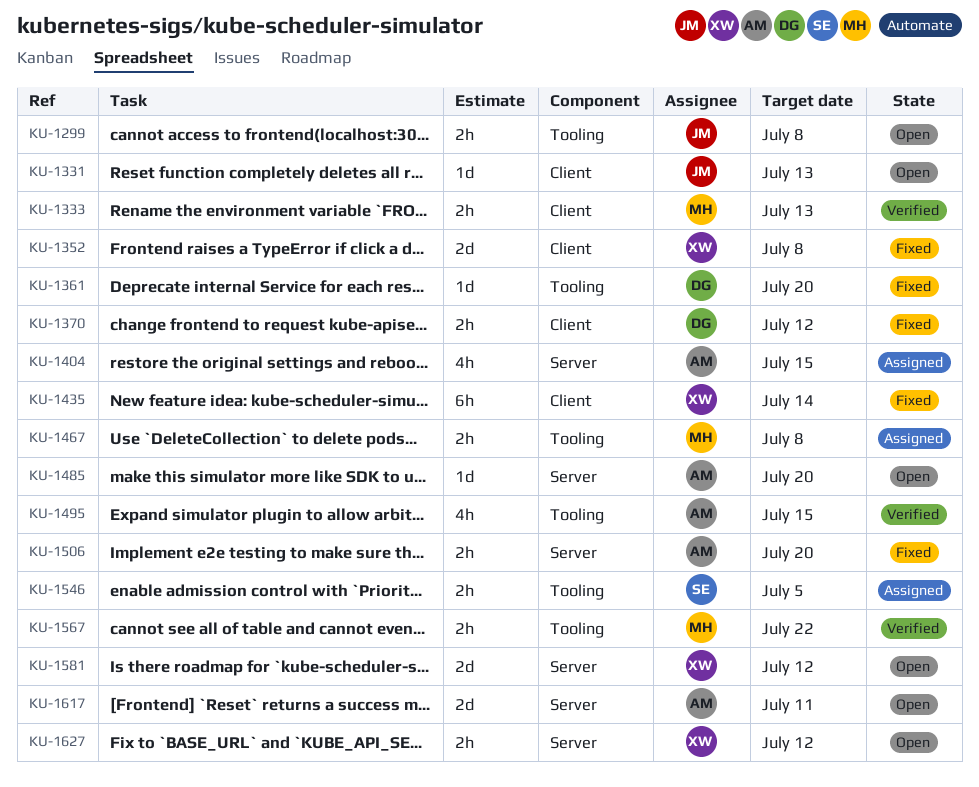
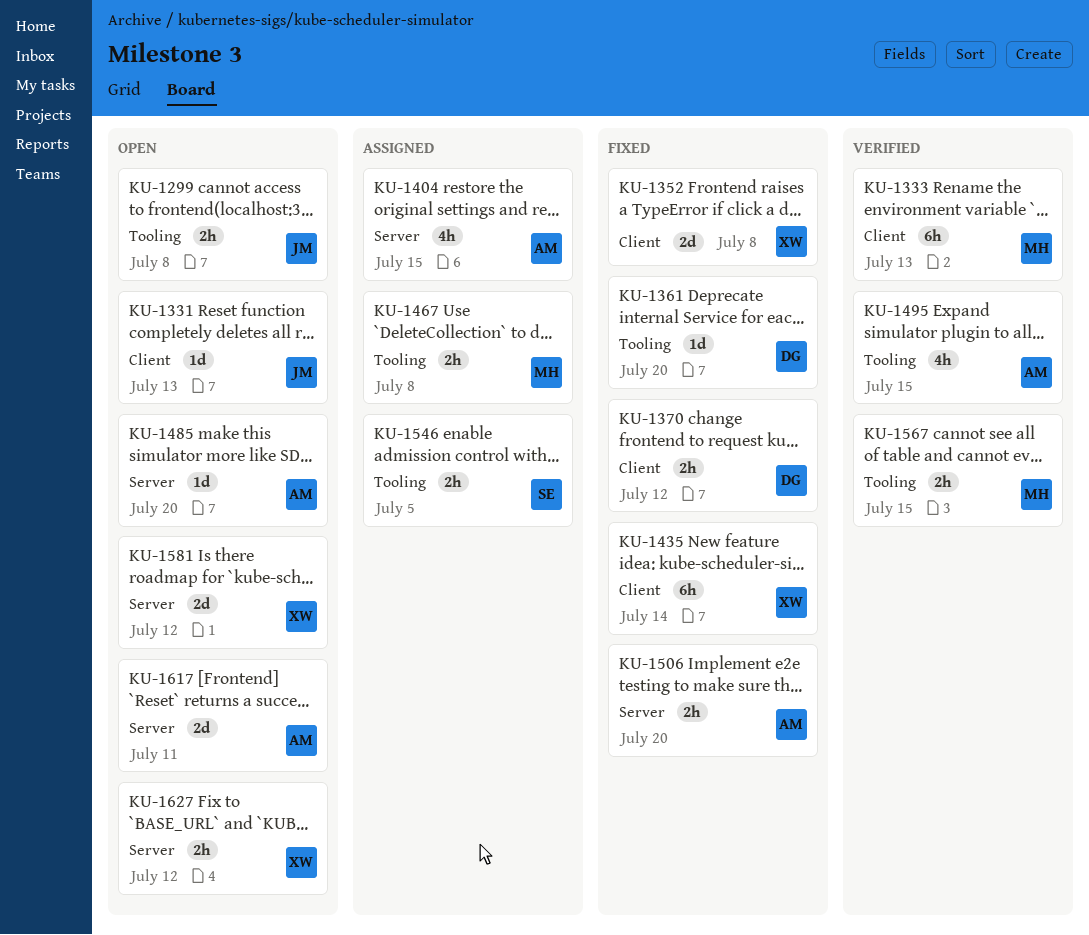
KU-1333, estimate: 2h -> 6h
KU-1567, due: Jul 22 -> Jul 15

